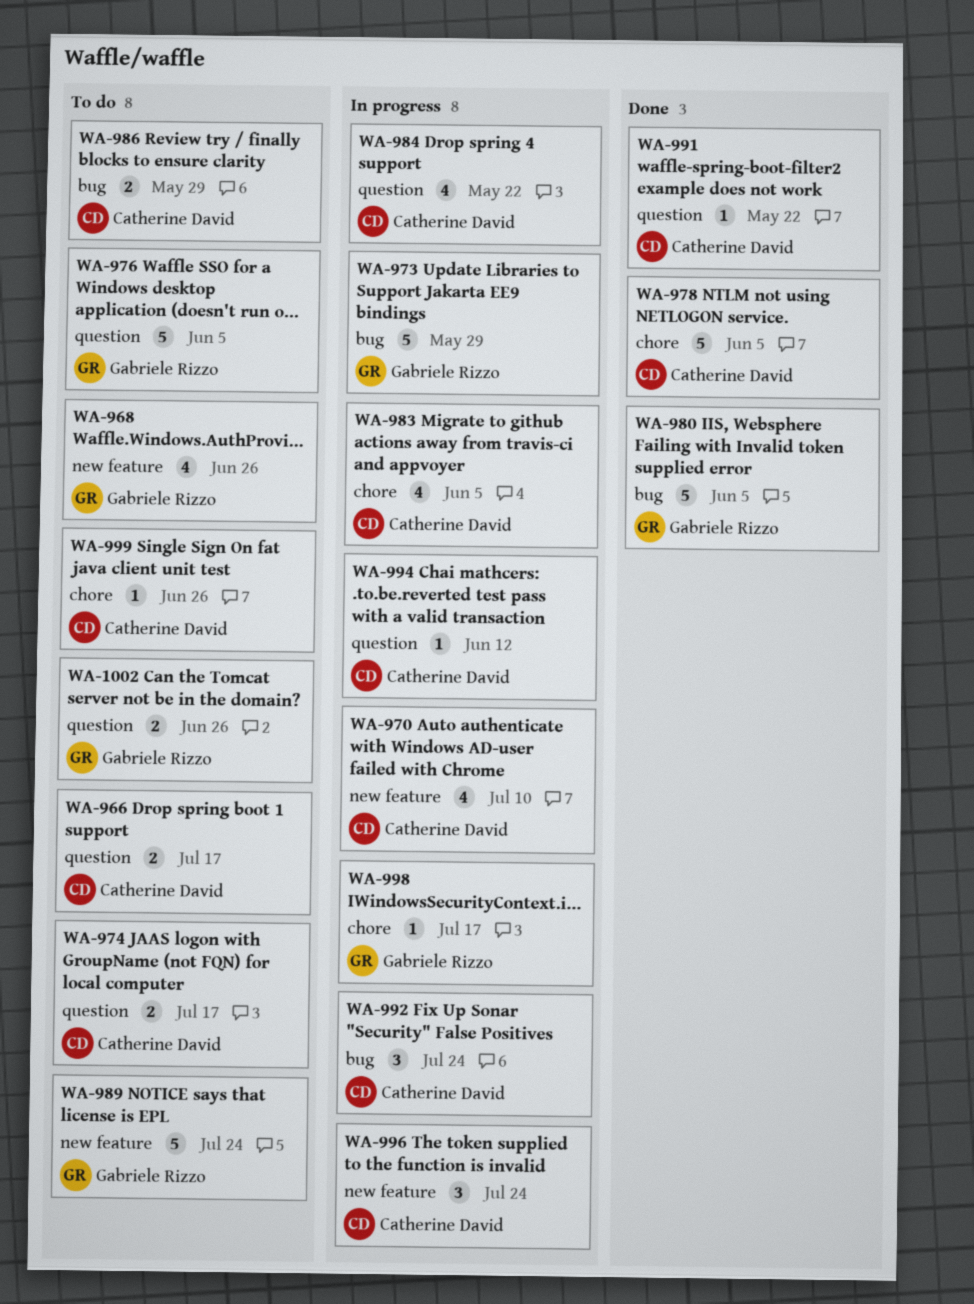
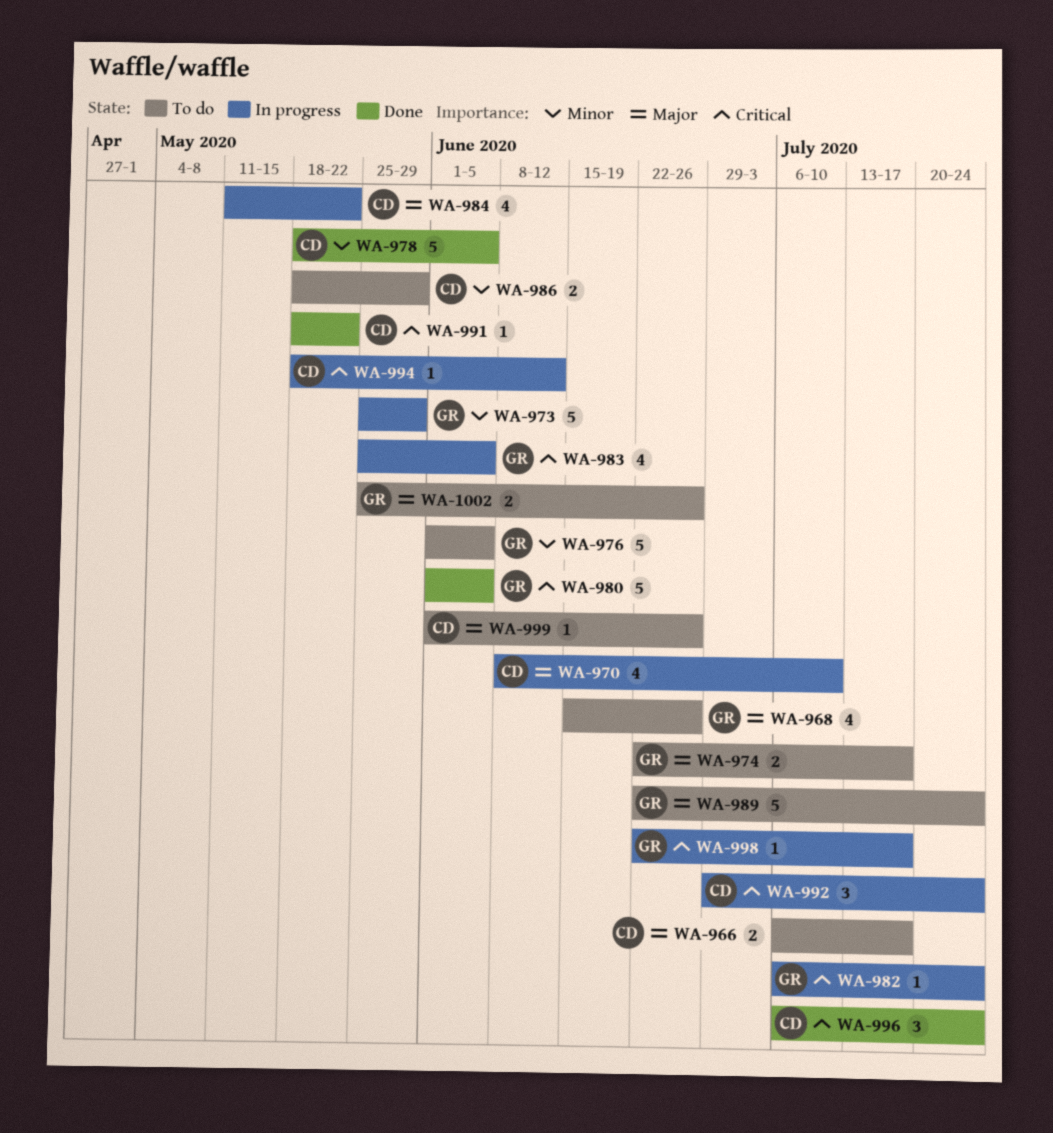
WA-974, owner: Catherine David -> Gabriele Rizzo
WA-982: none -> present
WA-983, owner: Catherine David -> Gabriele Rizzo
WA-996, status: In progress -> Done

